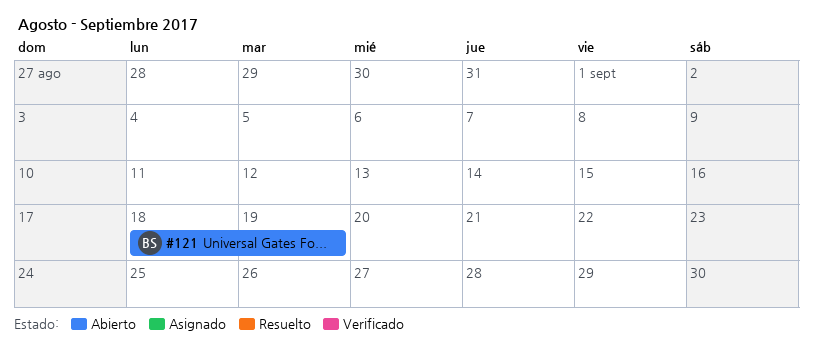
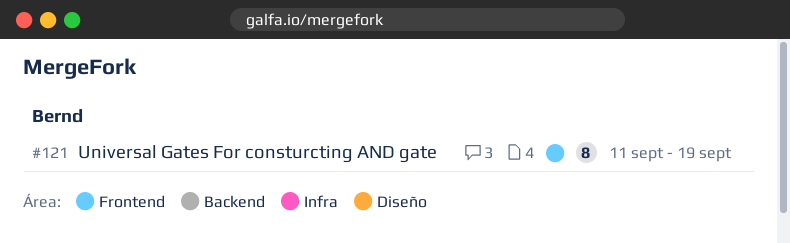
#121, start: Sep 18 -> Sep 11

